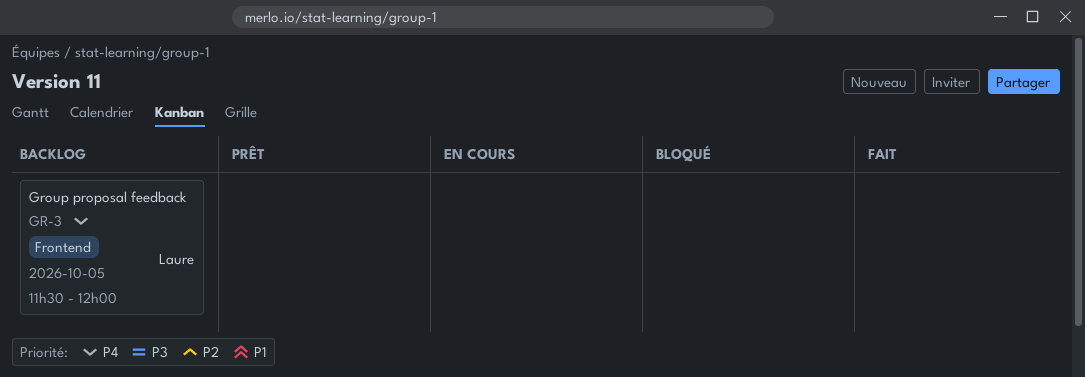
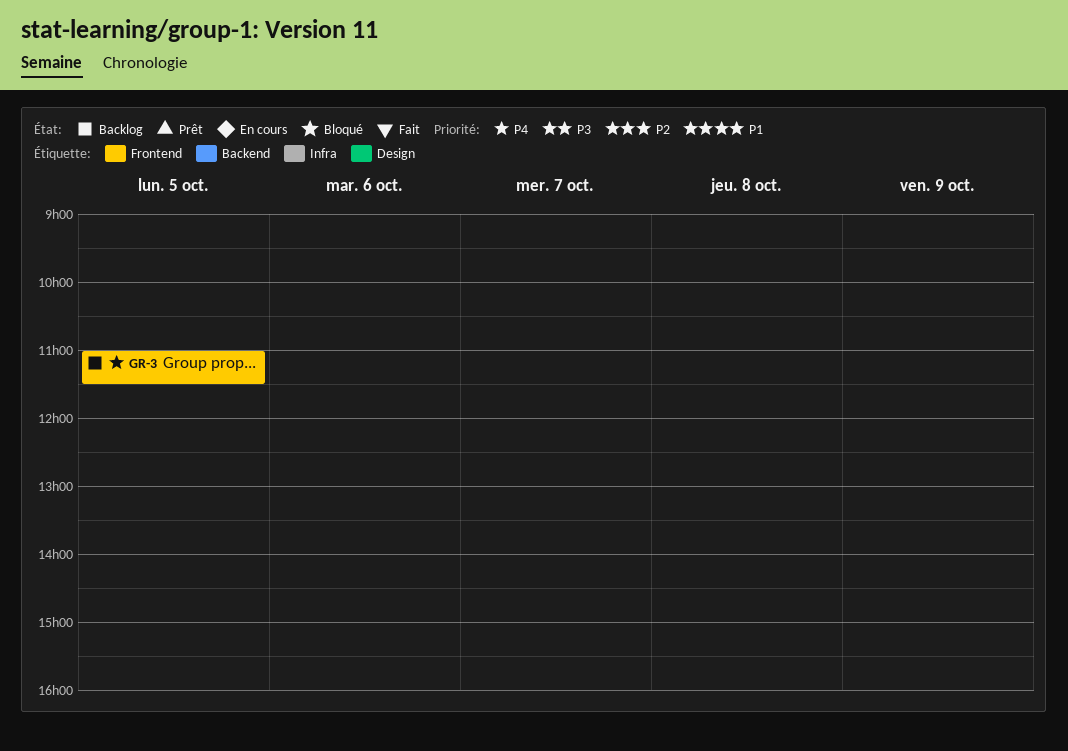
GR-3, begins: 11:30 -> 11:00
GR-3, ends: 12:00 -> 11:30

